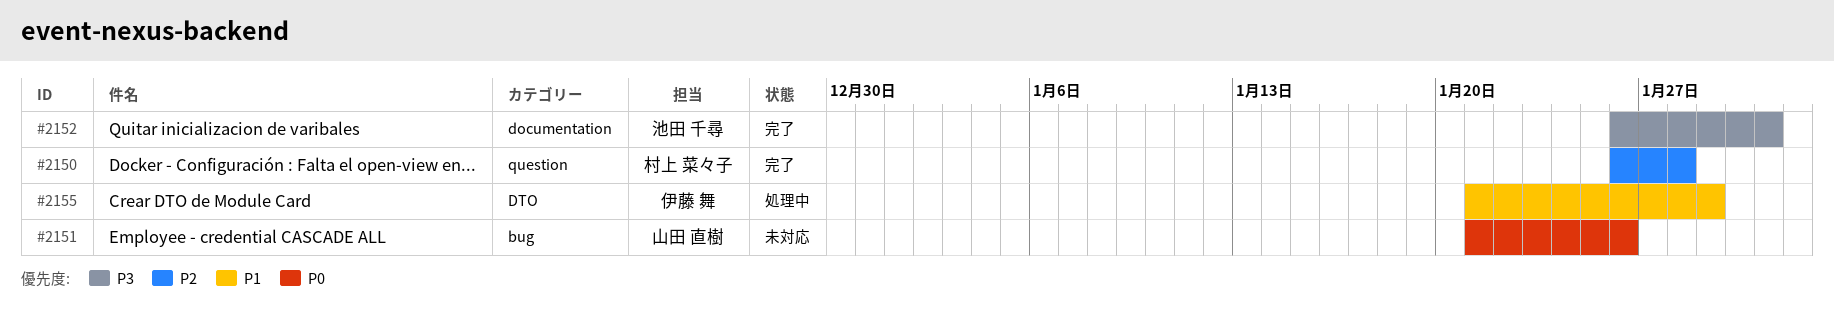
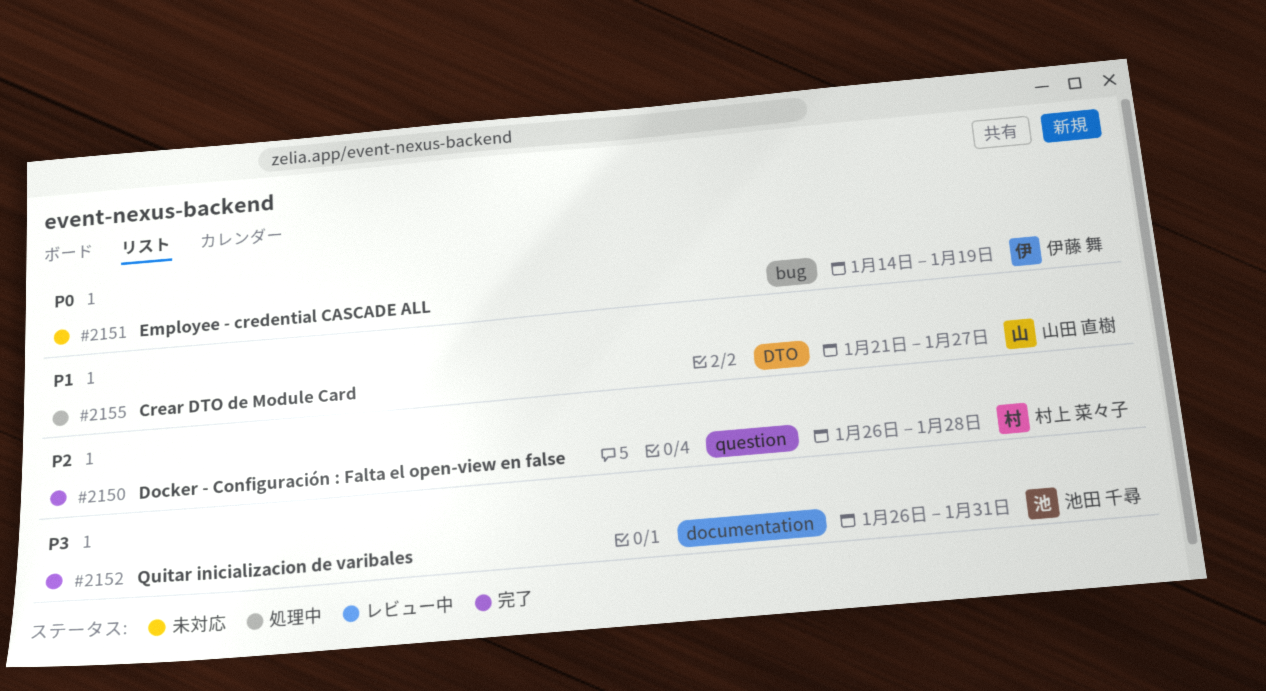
#2151, owner: 山田 直樹 -> 伊藤 舞
#2151, start: Jan 21 -> Jan 14
#2151, due: Jan 26 -> Jan 19
#2155, owner: 伊藤 舞 -> 山田 直樹
#2155, due: Jan 29 -> Jan 27

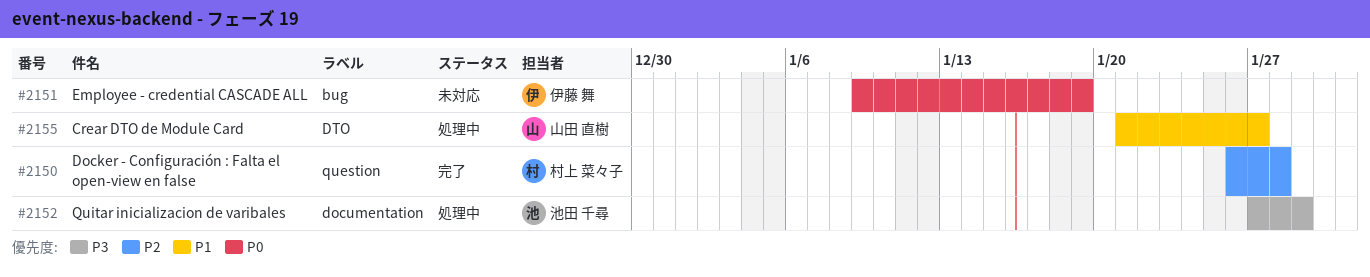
#2151, start: Jan 14 -> Jan 9
#2152, status: 完了 -> 処理中
#2152, start: Jan 26 -> Jan 27
#2152, due: Jan 31 -> Jan 29

